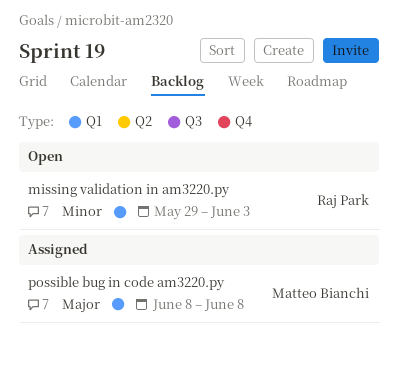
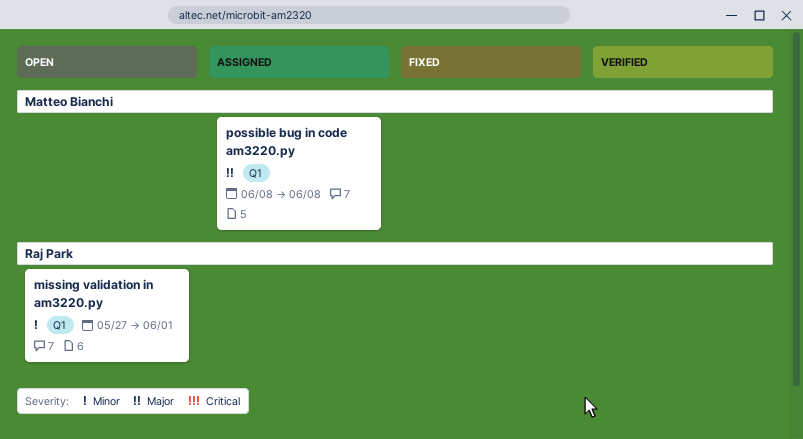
missing validation in am3220.py, start: May 29 -> May 27
missing validation in am3220.py, due: Jun 3 -> Jun 1

